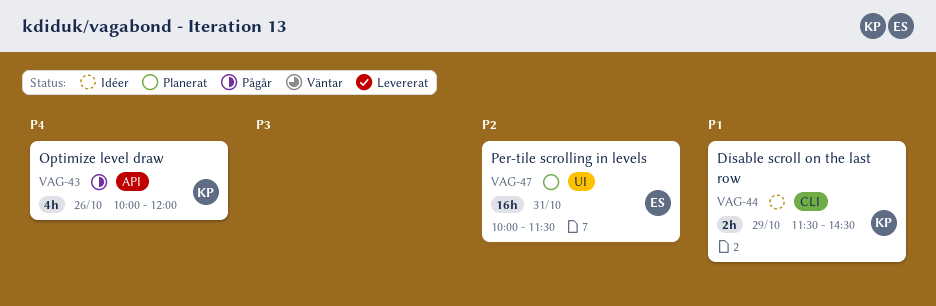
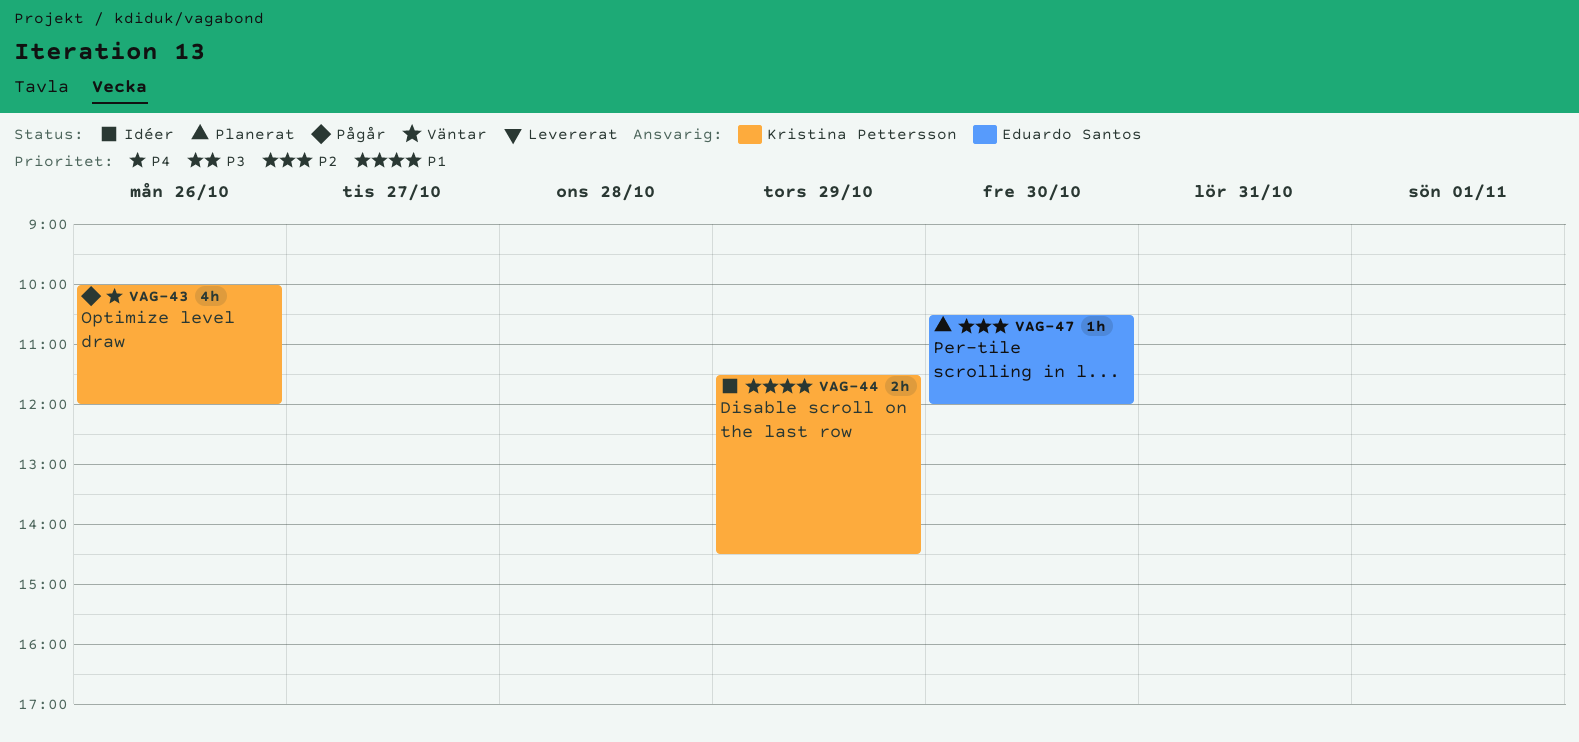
VAG-47, estimate: 16h -> 1h
VAG-47, day: Oct 31 -> Oct 30
VAG-47, begins: 10:00 -> 10:30
VAG-47, ends: 11:30 -> 12:00

